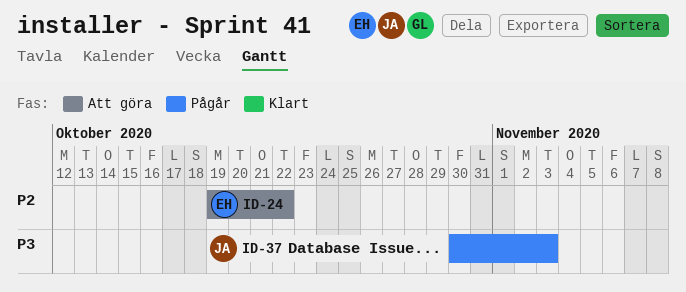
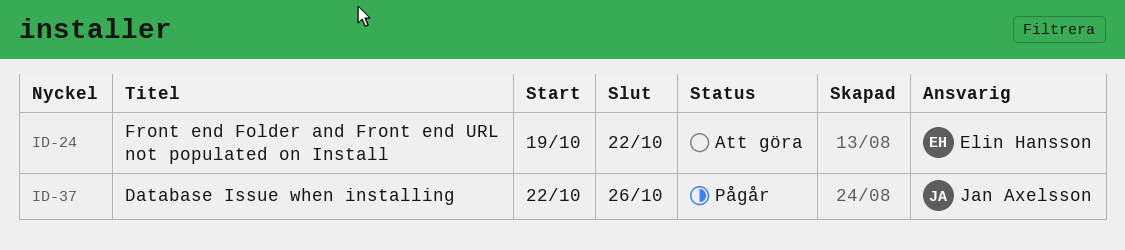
ID-37, start: Oct 30 -> Oct 22
ID-37, due: Nov 3 -> Oct 26

